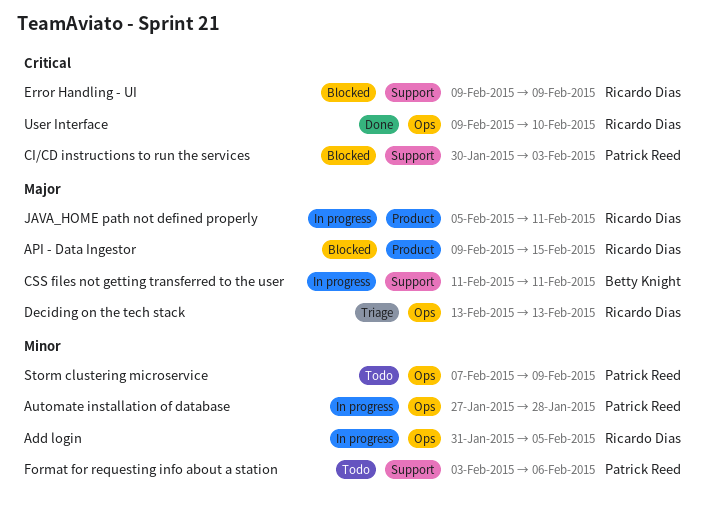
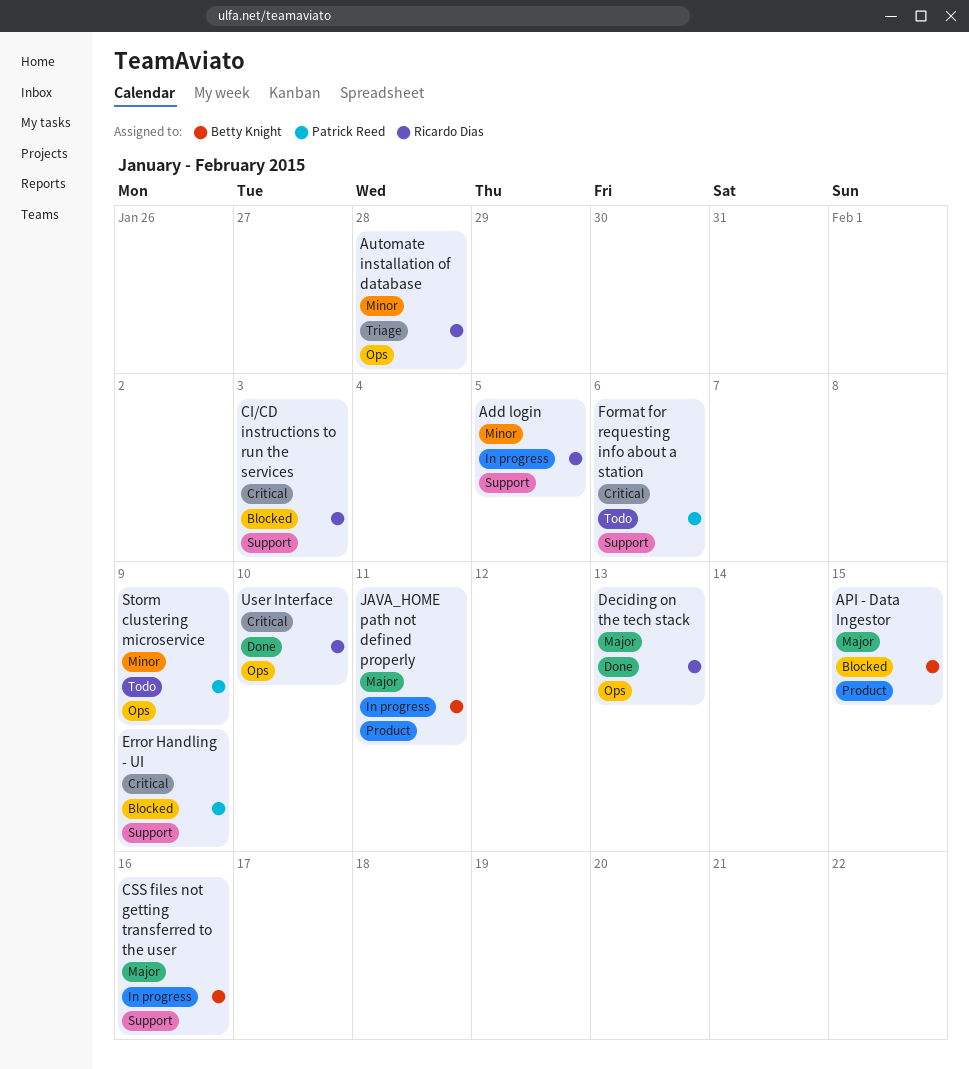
Add login, label: Ops -> Support
API - Data Ingestor, owner: Ricardo Dias -> Betty Knight
Automate installation of database, status: In progress -> Triage
Automate installation of database, owner: Patrick Reed -> Ricardo Dias
CI/CD instructions to run the services, owner: Patrick Reed -> Ricardo Dias
CSS files not getting transferred to the user, due: Feb 11 -> Feb 16
Deciding on the tech stack, status: Triage -> Done
Error Handling - UI, owner: Ricardo Dias -> Patrick Reed
Format for requesting info about a station, priority: Minor -> Critical
JAVA_HOME path not defined properly, owner: Ricardo Dias -> Betty Knight

